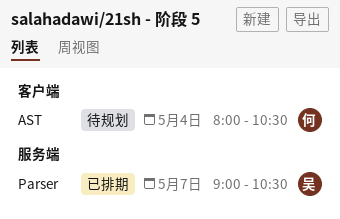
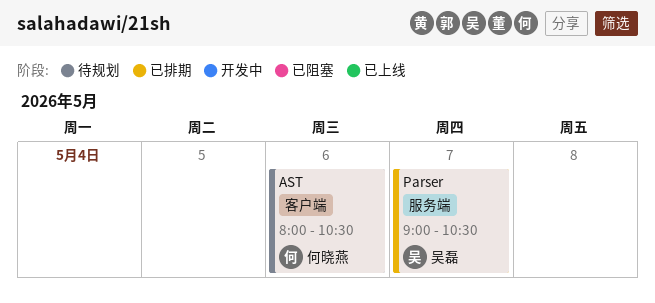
AST, day: May 4 -> May 6

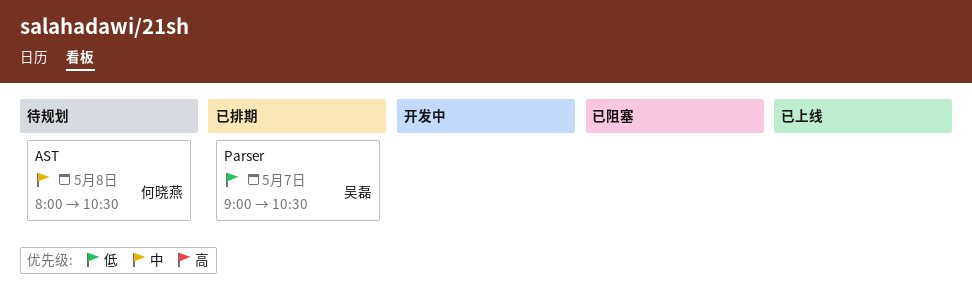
AST, day: May 6 -> May 8

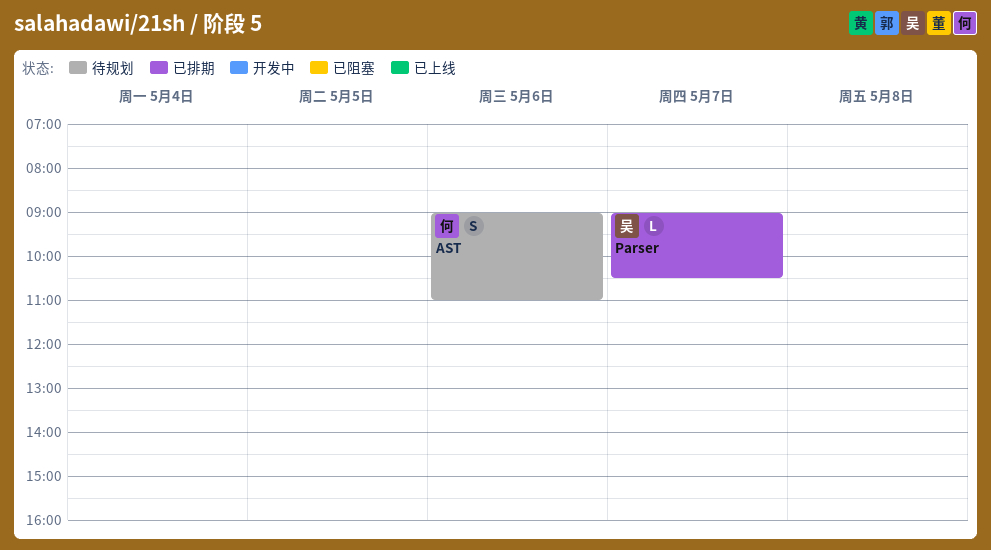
AST, day: May 8 -> May 6
AST, begins: 08:00 -> 09:00
AST, ends: 10:30 -> 11:00

